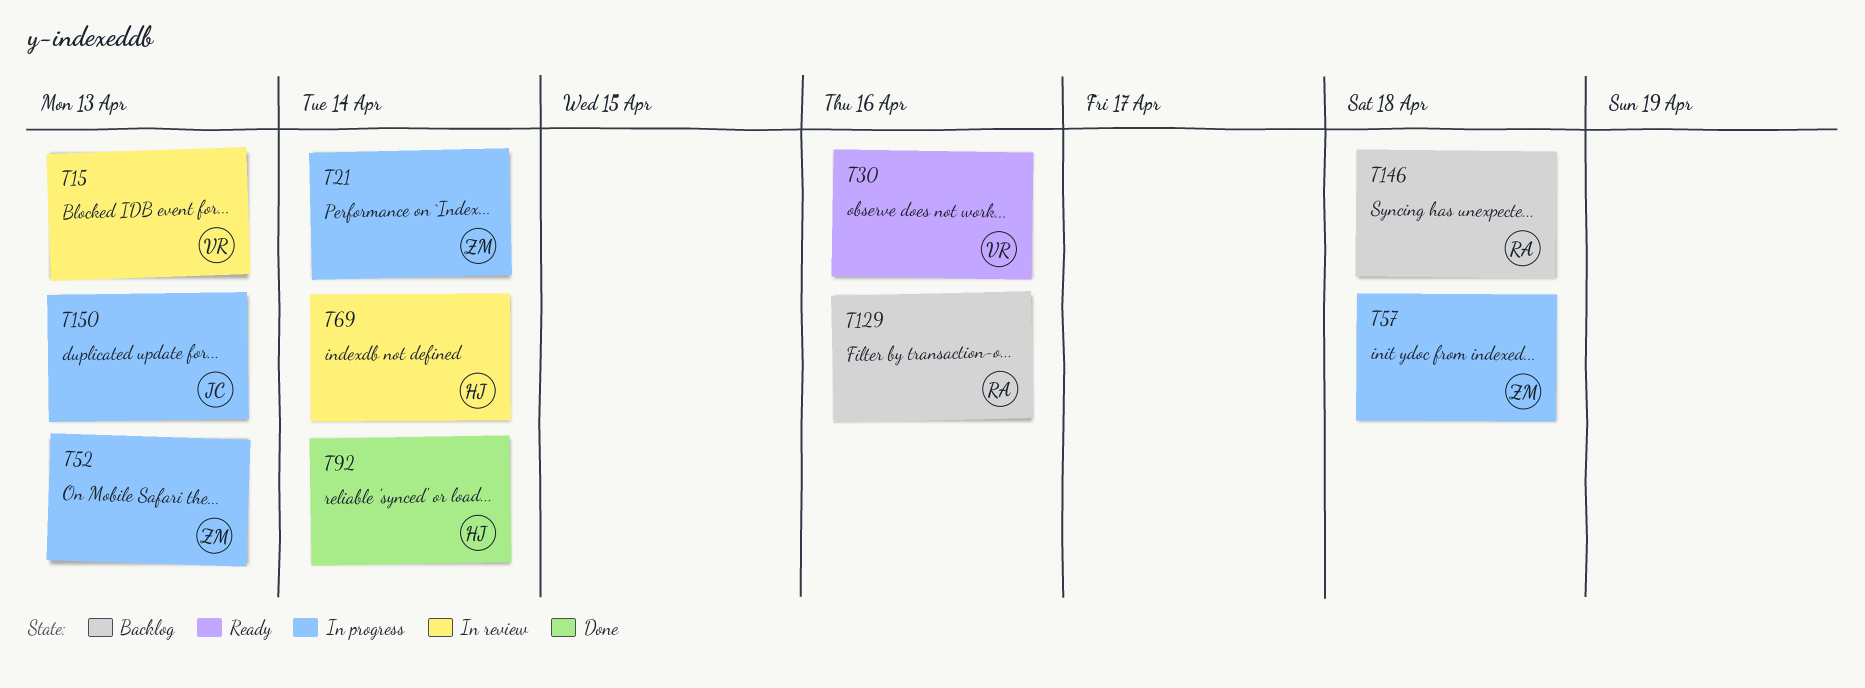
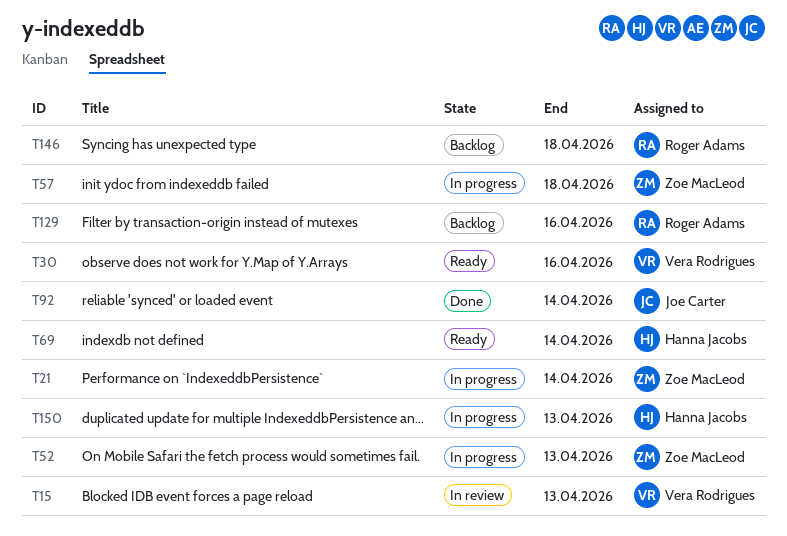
T69, status: In review -> Ready
T92, owner: Hanna Jacobs -> Joe Carter
T150, owner: Joe Carter -> Hanna Jacobs

